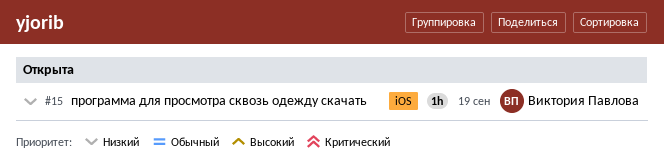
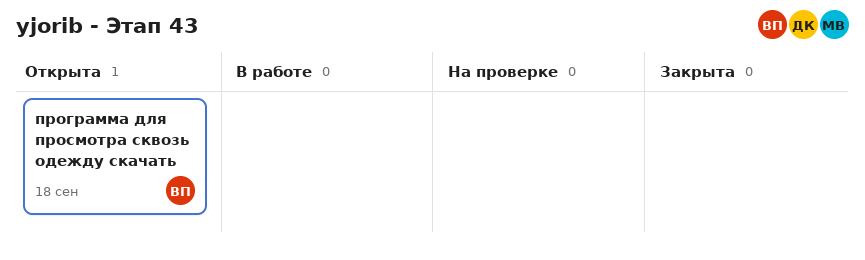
программа для просмотра сквозь одежду скачать, due: Sep 19 -> Sep 18

